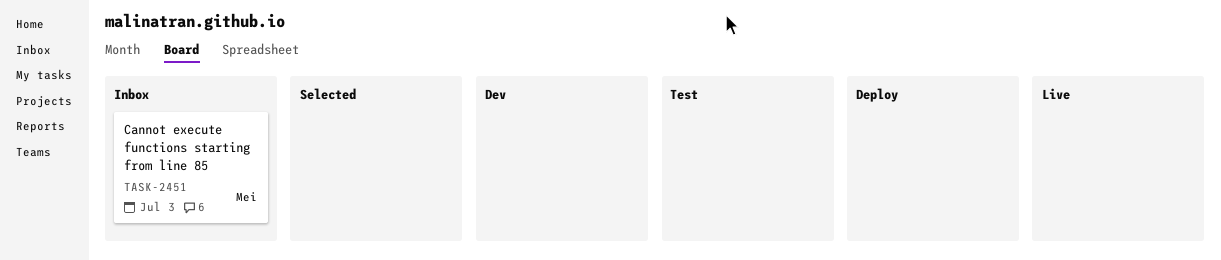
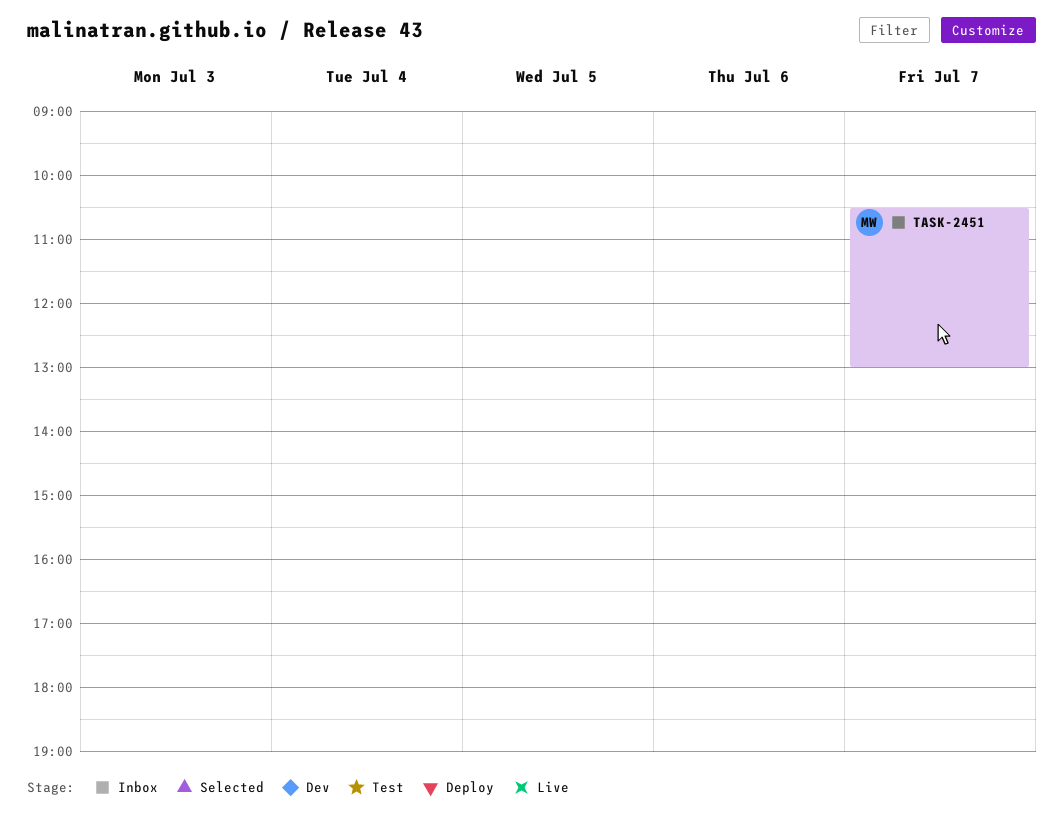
TASK-2451, day: Jul 3 -> Jul 7

